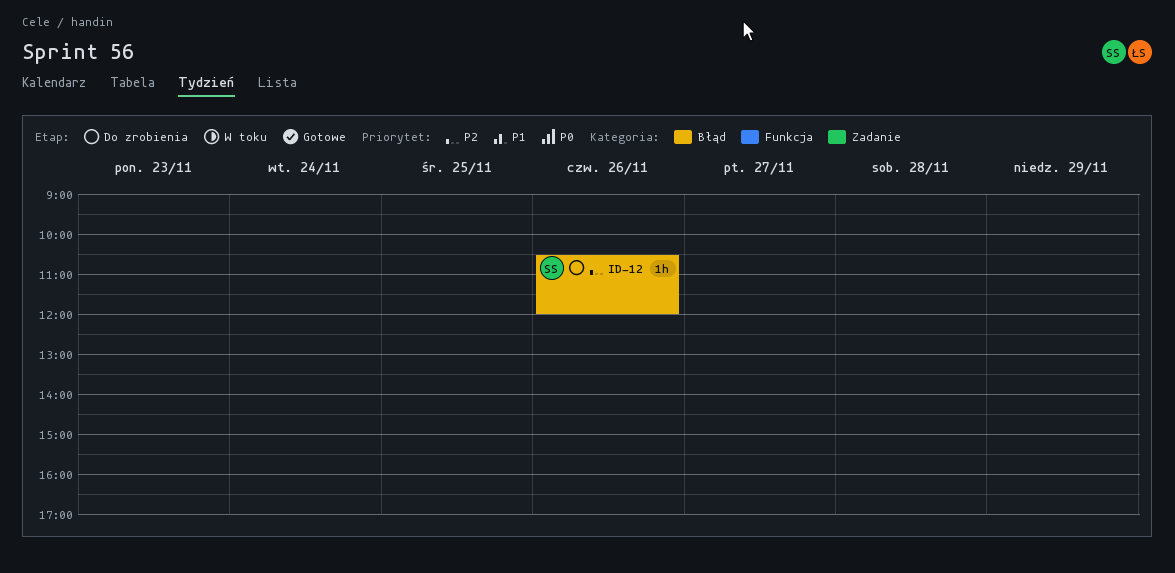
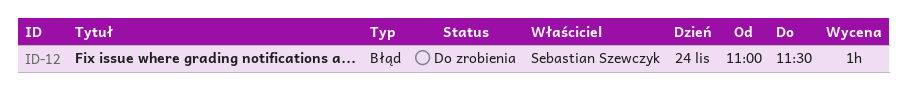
ID-12, day: Nov 26 -> Nov 24
ID-12, begins: 10:30 -> 11:00
ID-12, ends: 12:00 -> 11:30

